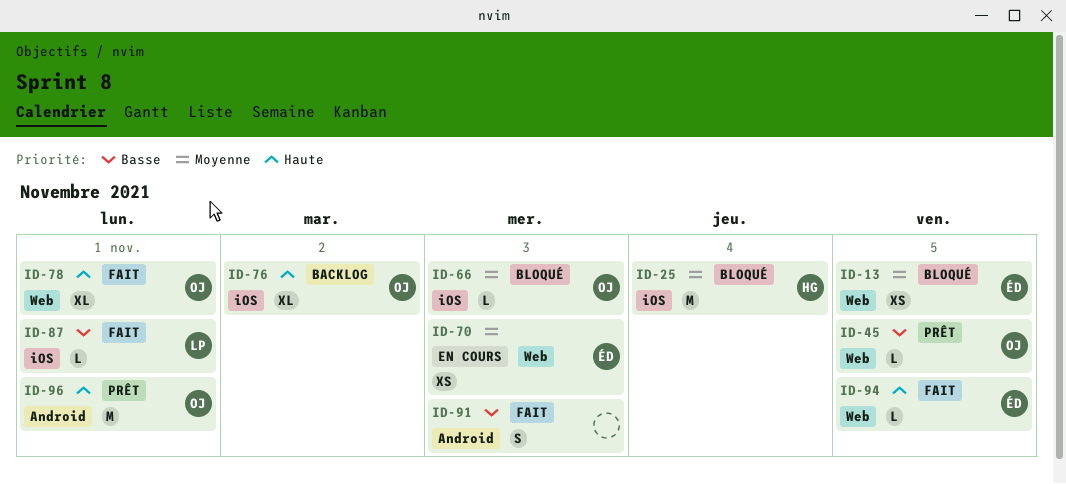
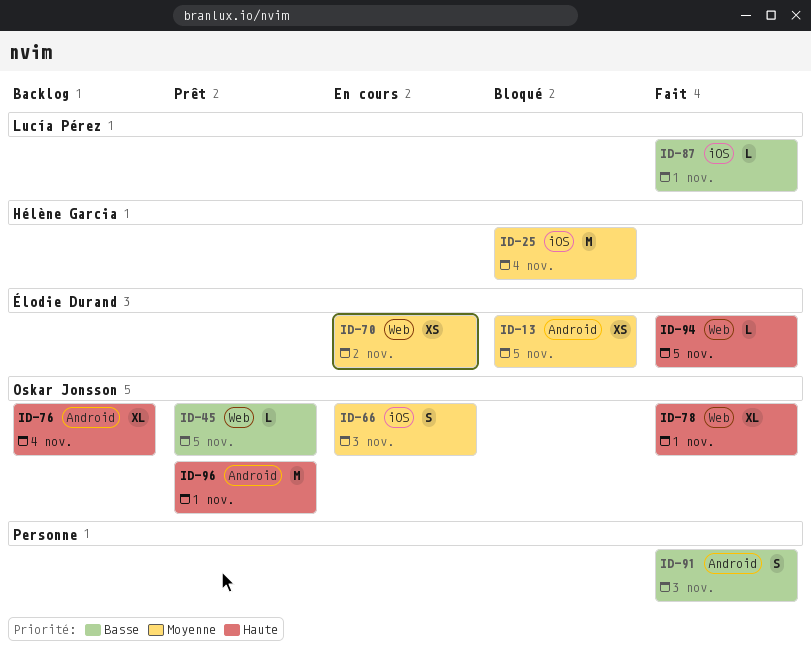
ID-13, label: Web -> Android
ID-66, status: Bloqué -> En cours
ID-66, estimate: L -> S
ID-70, day: Nov 3 -> Nov 2
ID-76, label: iOS -> Android
ID-76, day: Nov 2 -> Nov 4

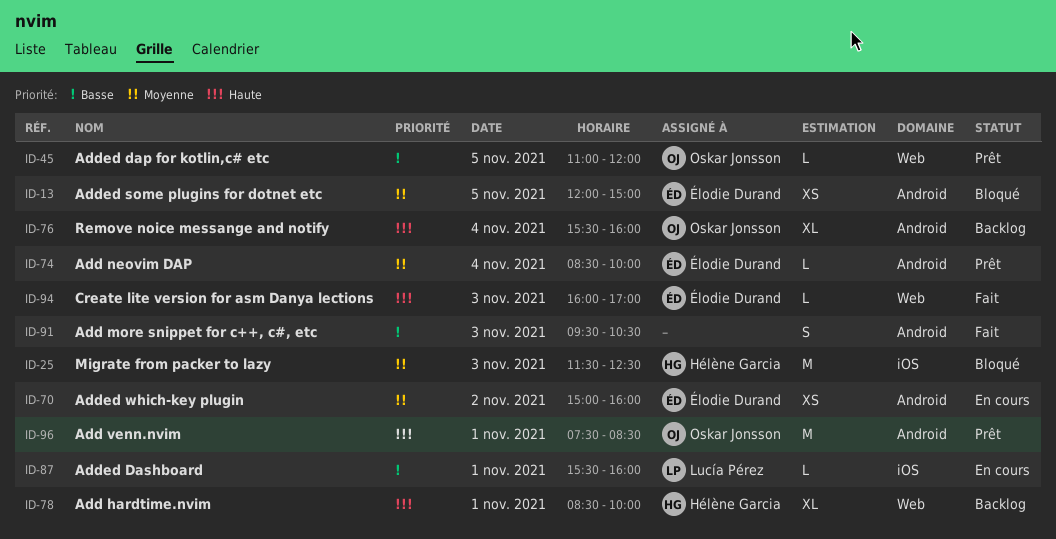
ID-25, day: Nov 4 -> Nov 3
ID-66: present -> none
ID-70, label: Web -> Android
ID-74: none -> present
ID-78, status: Fait -> Backlog
ID-78, owner: Oskar Jonsson -> Hélène Garcia
ID-87, status: Fait -> En cours
ID-94, day: Nov 5 -> Nov 3

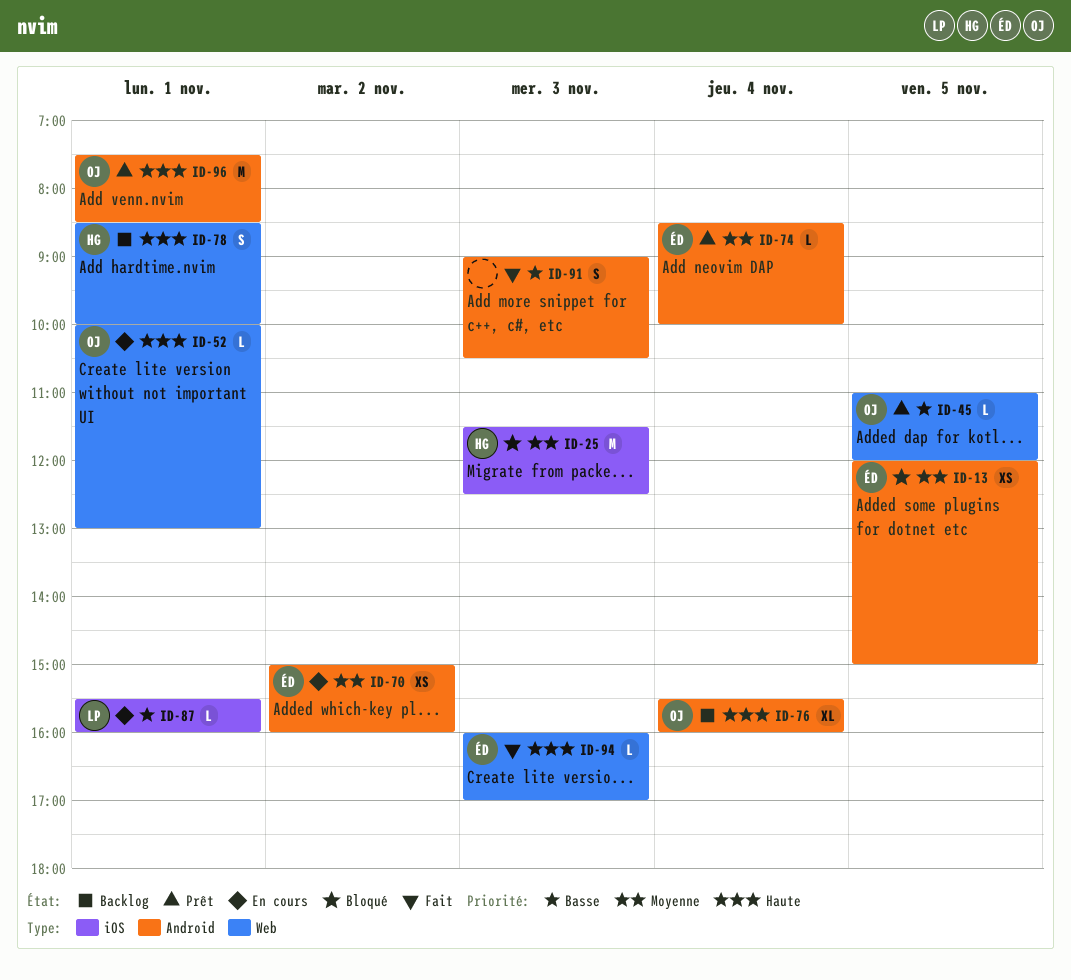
ID-52: none -> present
ID-78, estimate: XL -> S
ID-91, begins: 09:30 -> 09:00

